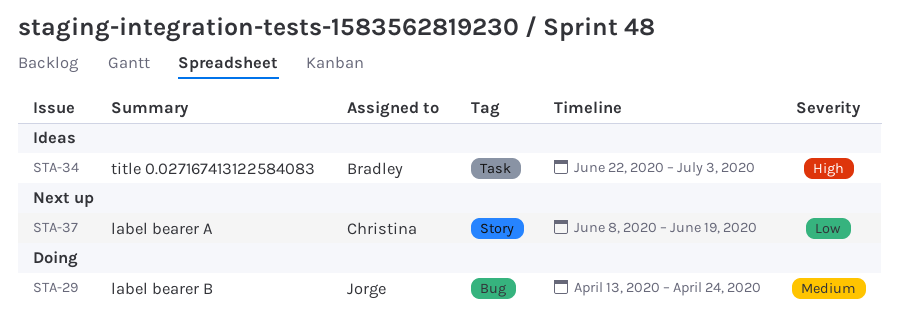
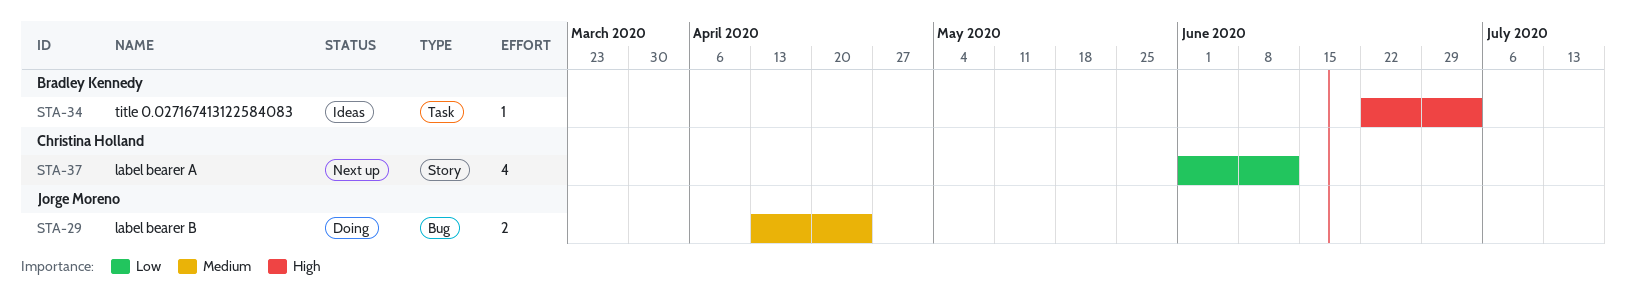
STA-37, start: Jun 8 -> Jun 1
STA-37, due: Jun 19 -> Jun 12

